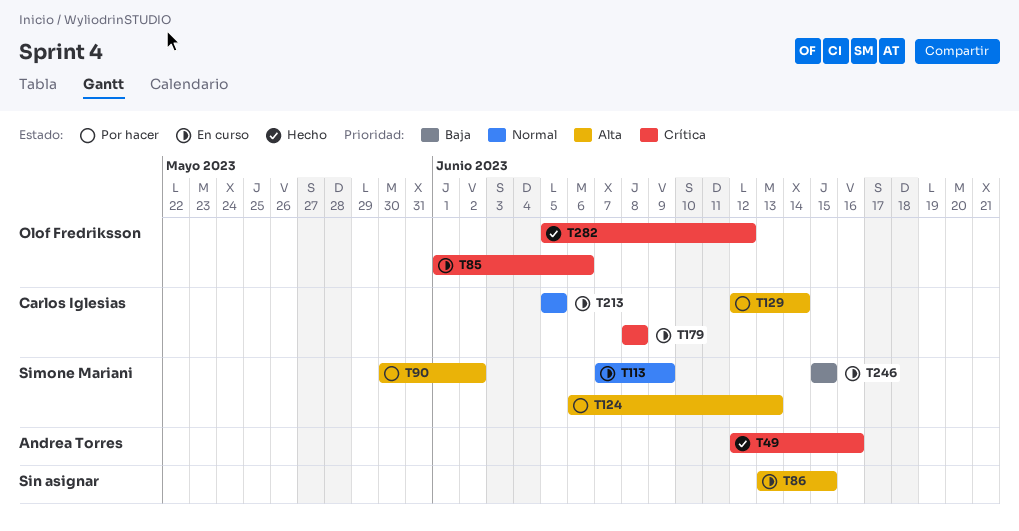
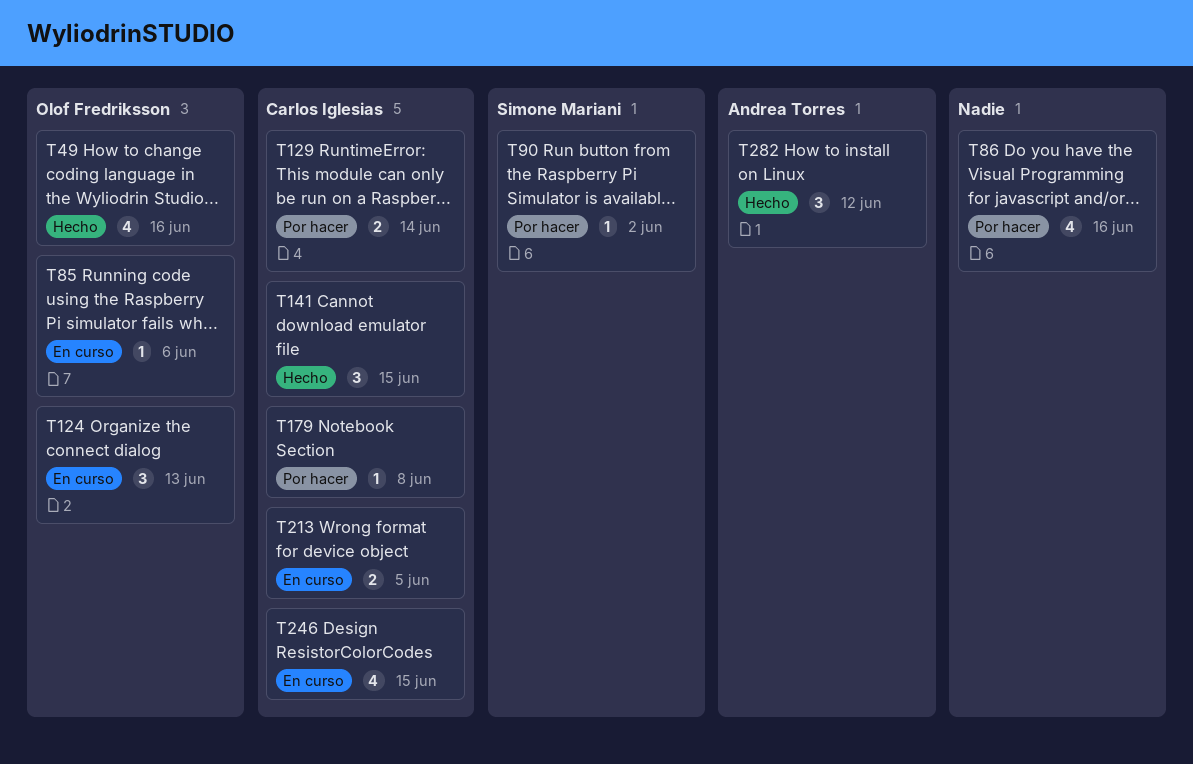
T49, owner: Andrea Torres -> Olof Fredriksson
T86, status: En curso -> Por hacer
T86, due: Jun 15 -> Jun 16
T113: present -> none
T124, status: Por hacer -> En curso
T124, owner: Simone Mariani -> Olof Fredriksson
T141: none -> present
T179, status: En curso -> Por hacer
T246, owner: Simone Mariani -> Carlos Iglesias
T282, owner: Olof Fredriksson -> Andrea Torres

